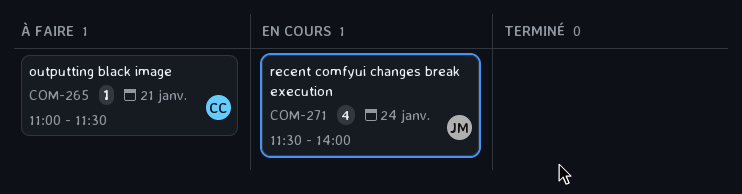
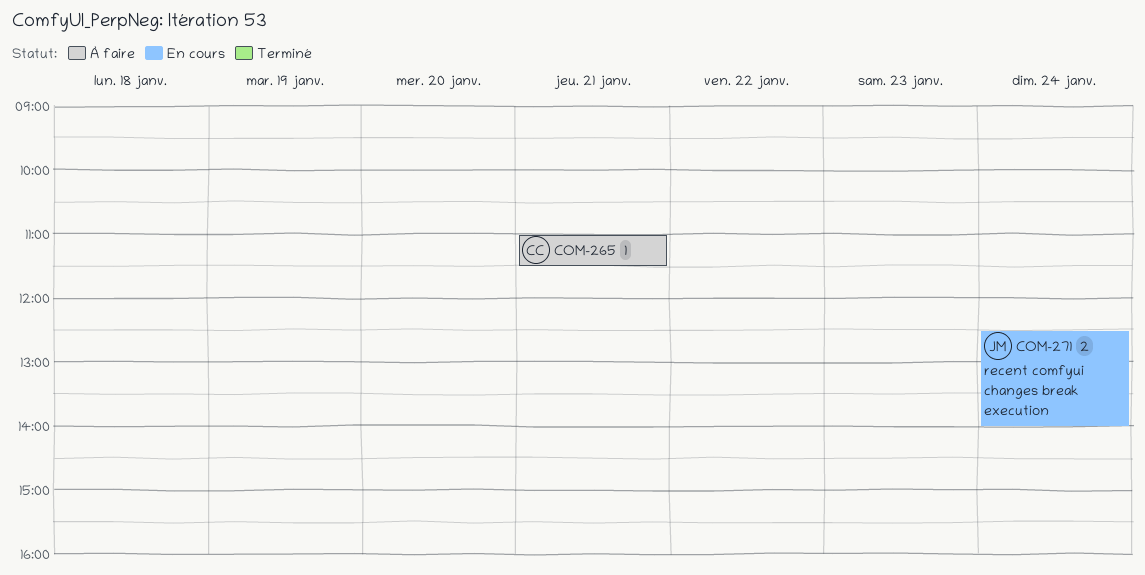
COM-271, estimate: 4 -> 2
COM-271, begins: 11:30 -> 12:30

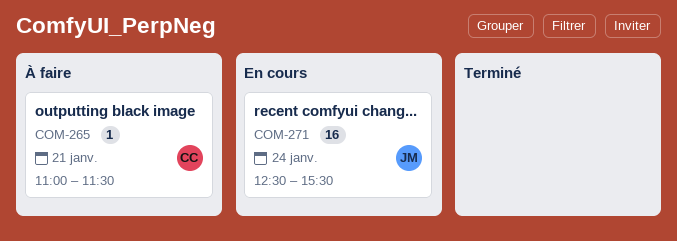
COM-271, estimate: 2 -> 16
COM-271, ends: 14:00 -> 15:30

